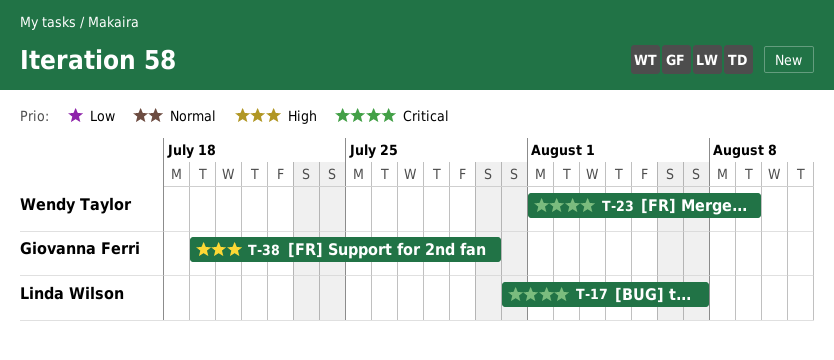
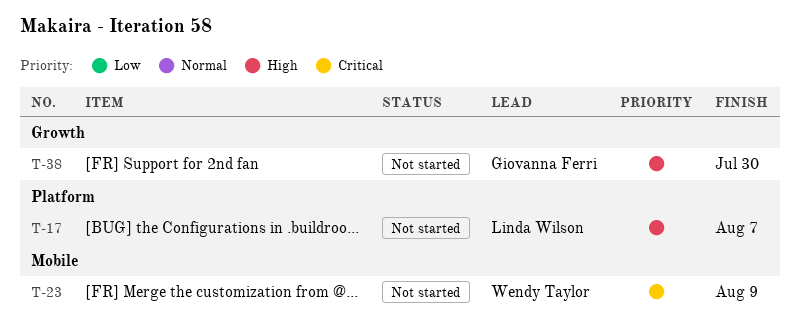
T-17, priority: Critical -> High

